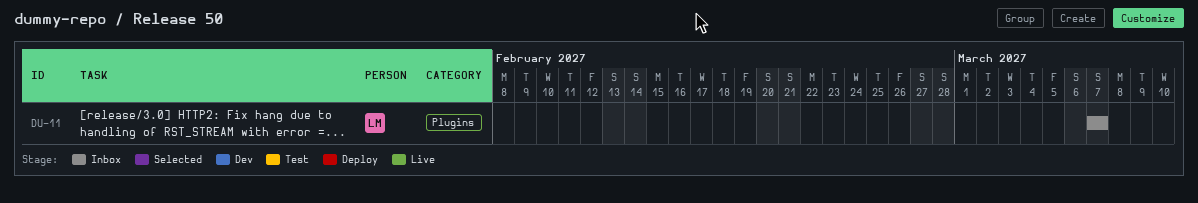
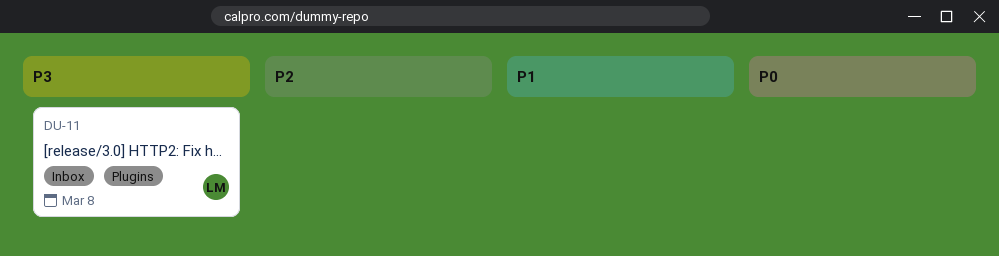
DU-11, due: Mar 7 -> Mar 8

